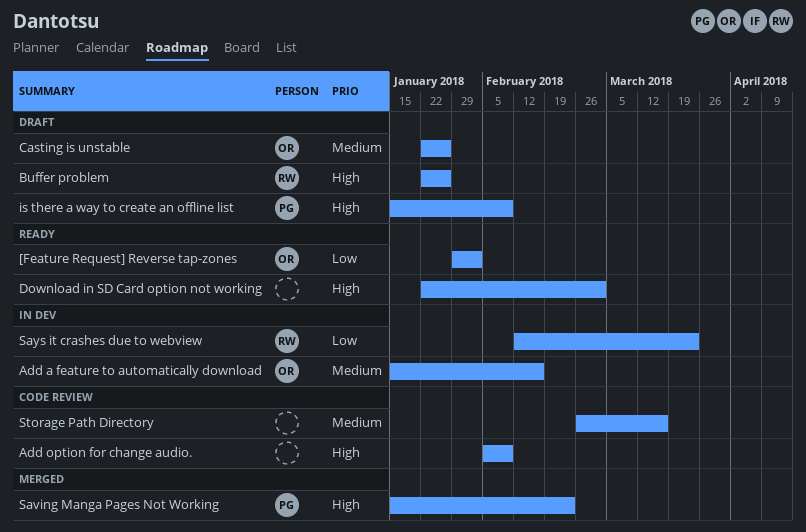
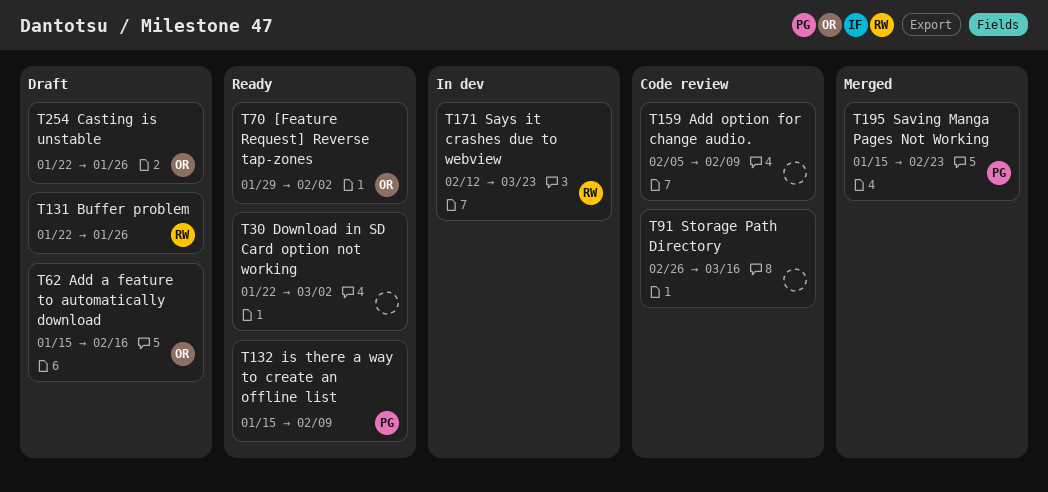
Add a feature to automatically download, status: In dev -> Draft
is there a way to create an offline list, status: Draft -> Ready

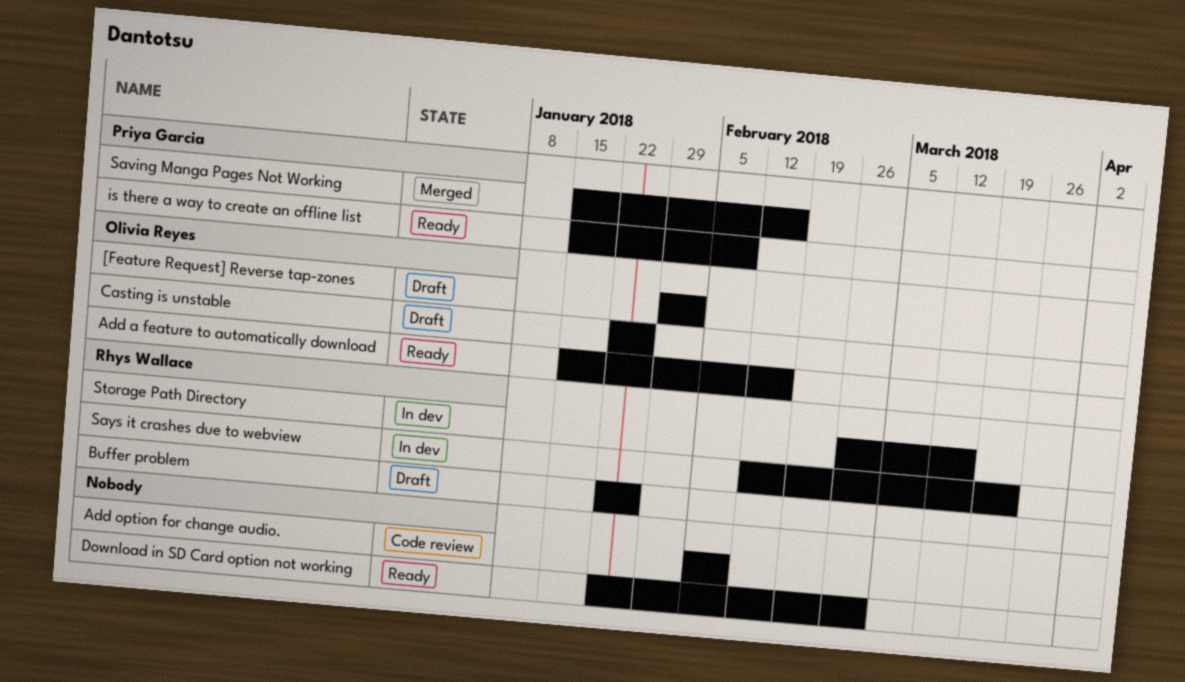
[Feature Request] Reverse tap-zones, status: Ready -> Draft
Add a feature to automatically download, status: Draft -> Ready
Saving Manga Pages Not Working, due: Feb 23 -> Feb 16
Storage Path Directory, status: Code review -> In dev
Storage Path Directory, owner: none -> Rhys Wallace

